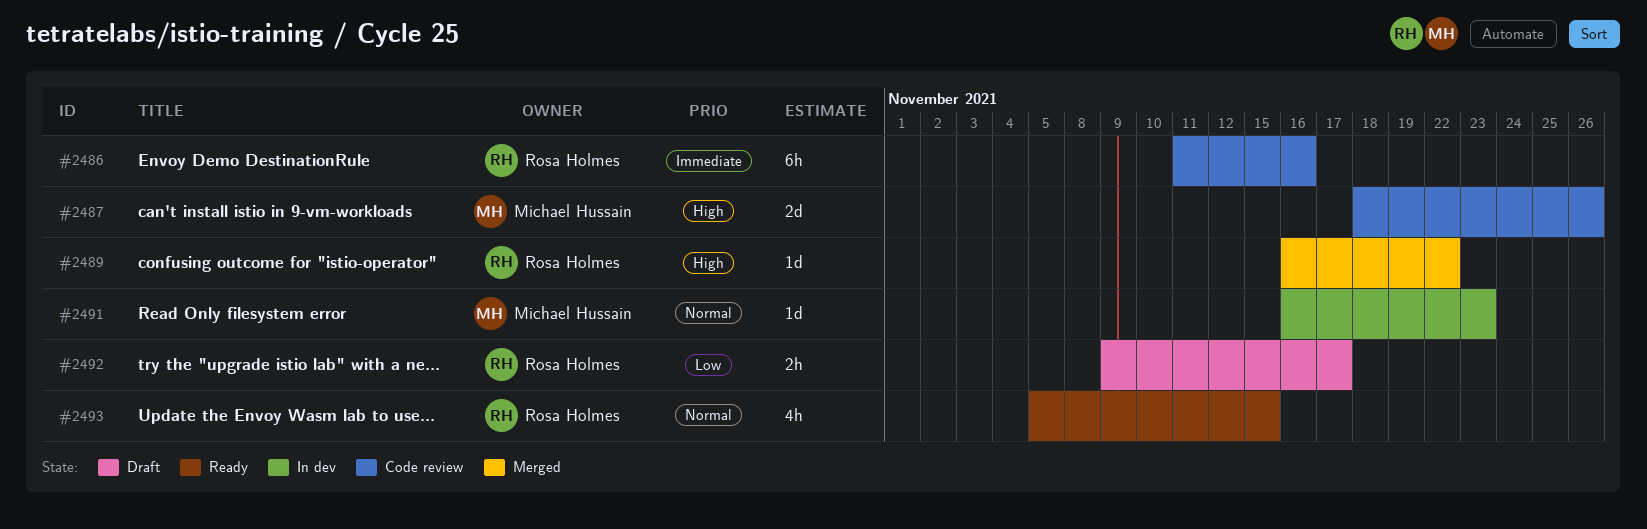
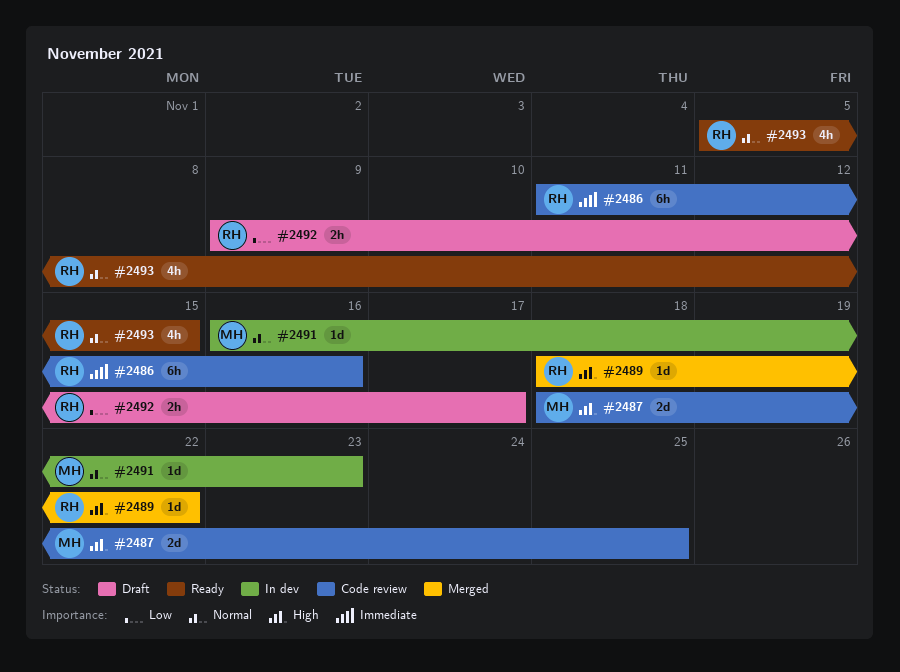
#2487, due: Nov 26 -> Nov 25
#2489, start: Nov 16 -> Nov 18

